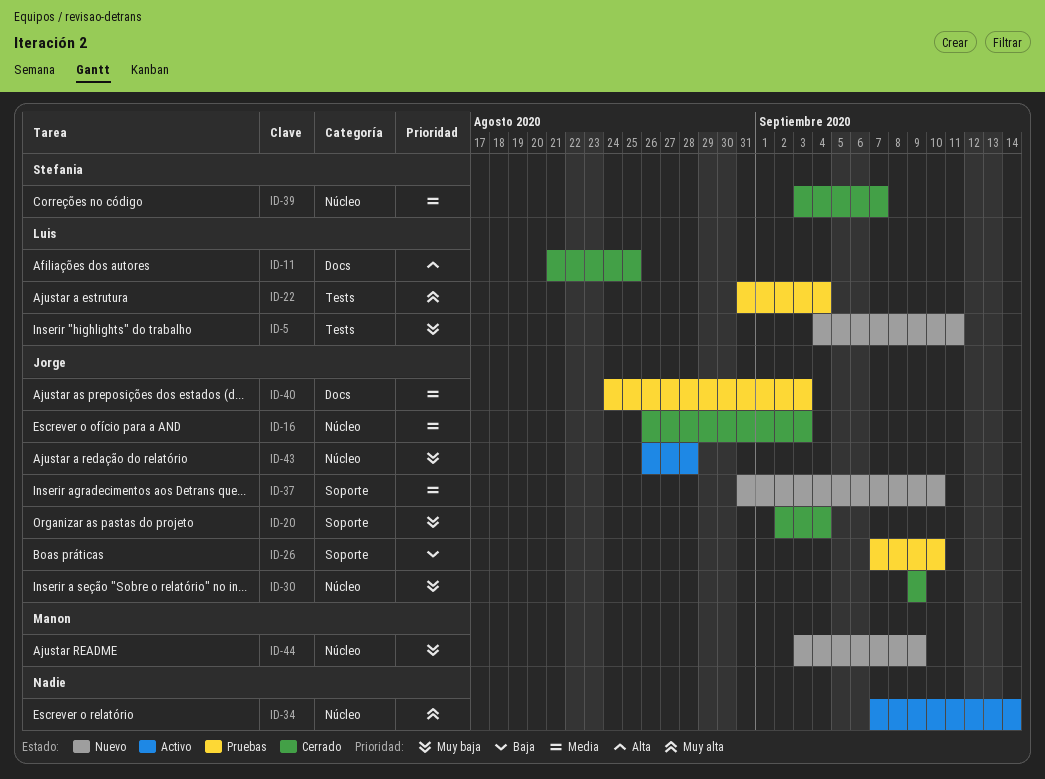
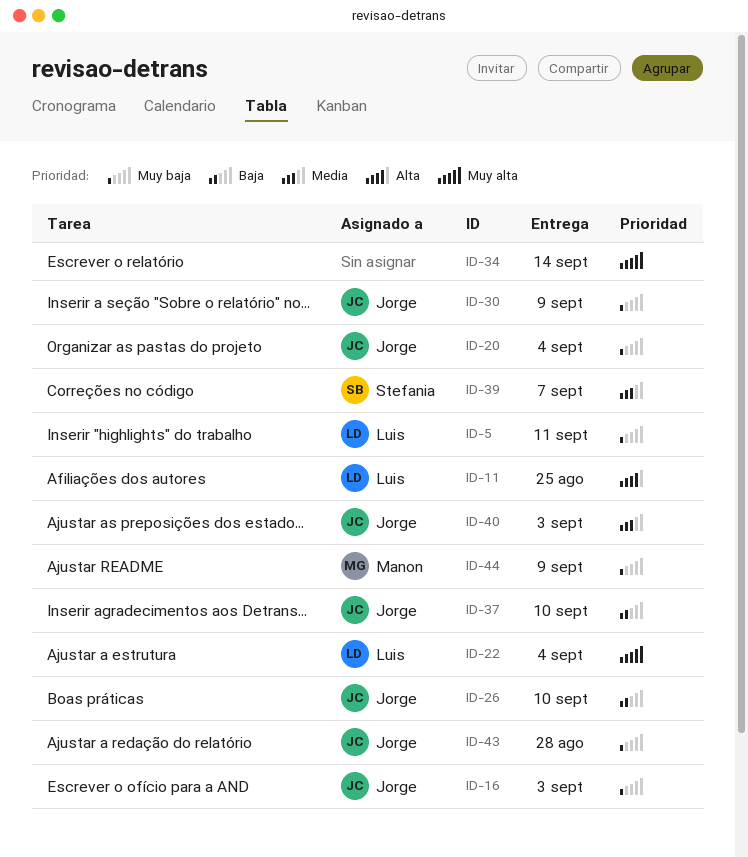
ID-16, priority: Media -> Muy baja
ID-37, priority: Media -> Baja

